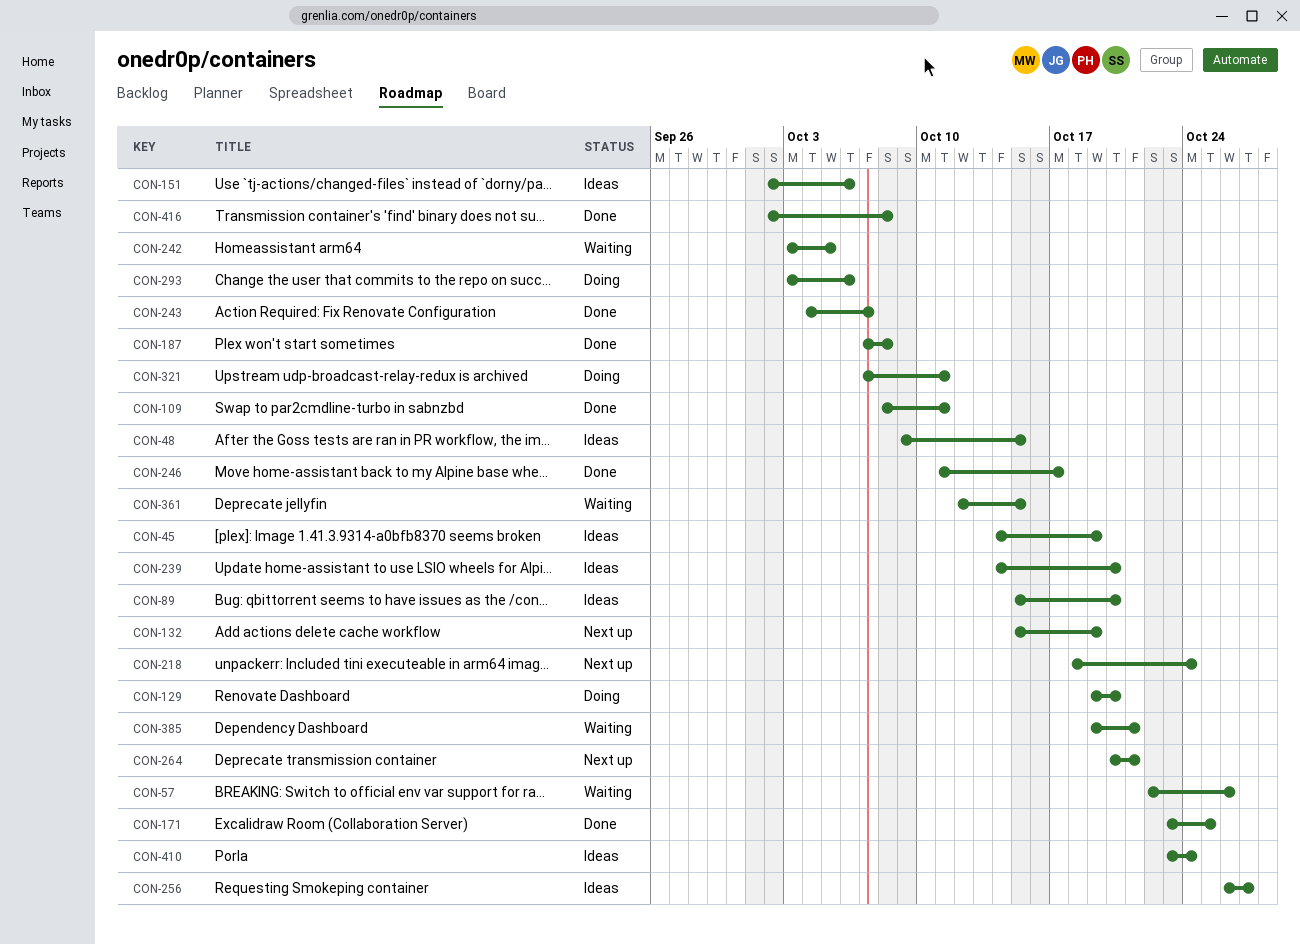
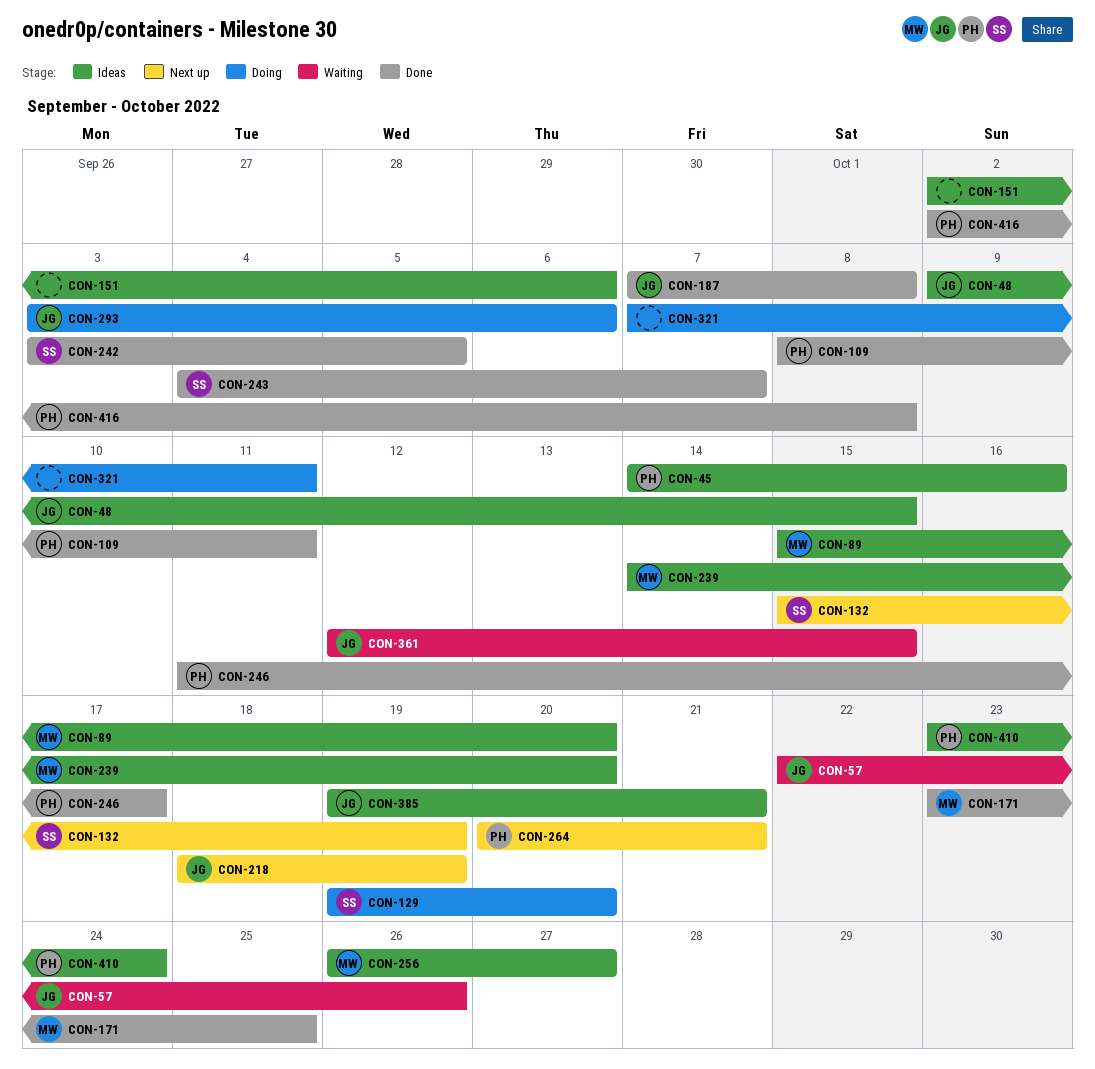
CON-45, due: Oct 19 -> Oct 16
CON-218, due: Oct 24 -> Oct 19
CON-242, status: Waiting -> Done
CON-385, status: Waiting -> Ideas

